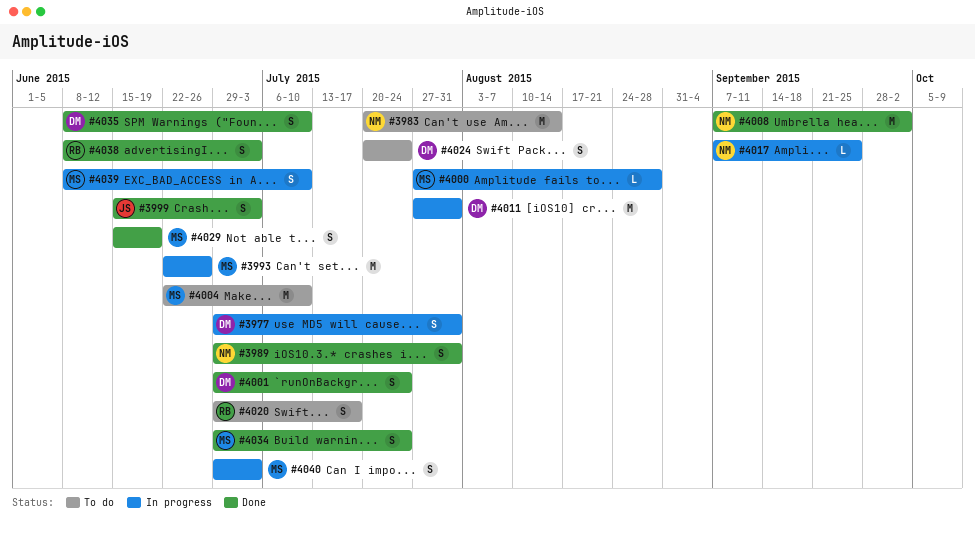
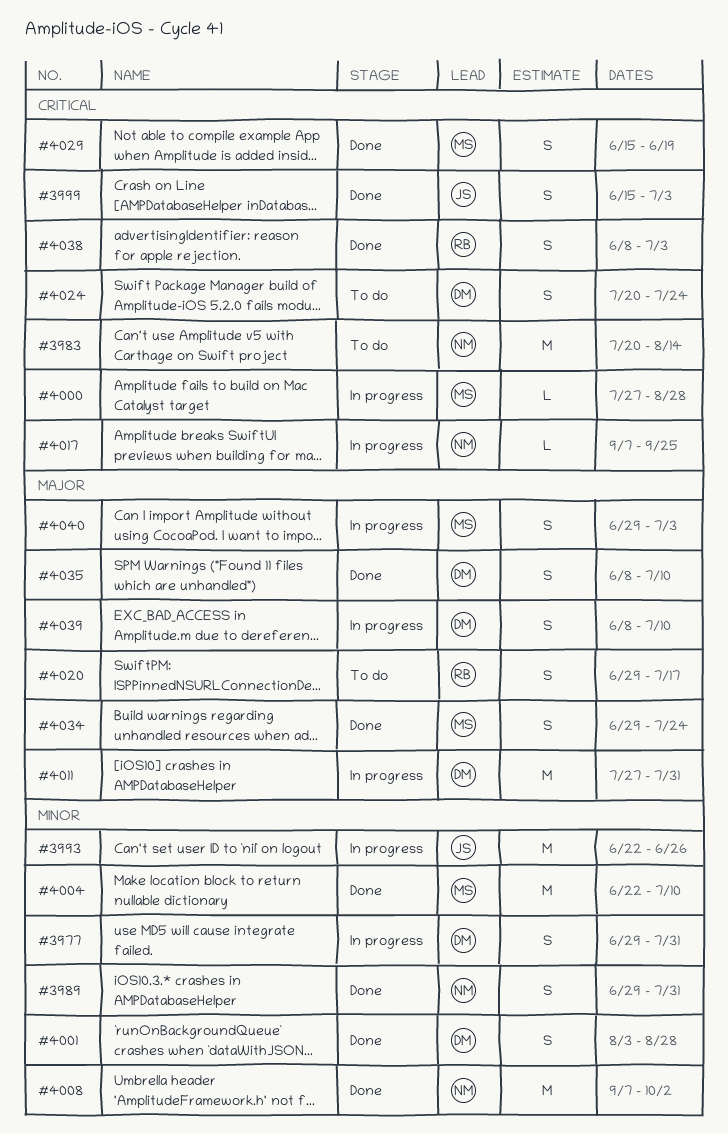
#3993, owner: MS -> JS
#4001, start: Jun 29 -> Aug 3
#4001, due: Jul 24 -> Aug 28
#4004, status: To do -> Done
#4039, owner: MS -> DM

